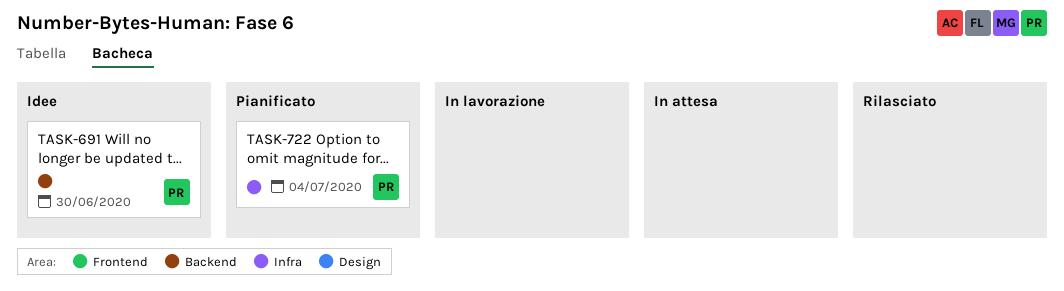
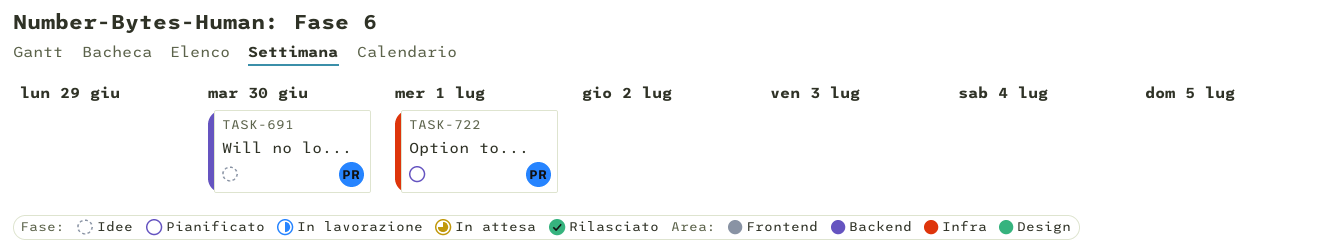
TASK-722, due: Jul 4 -> Jul 1

